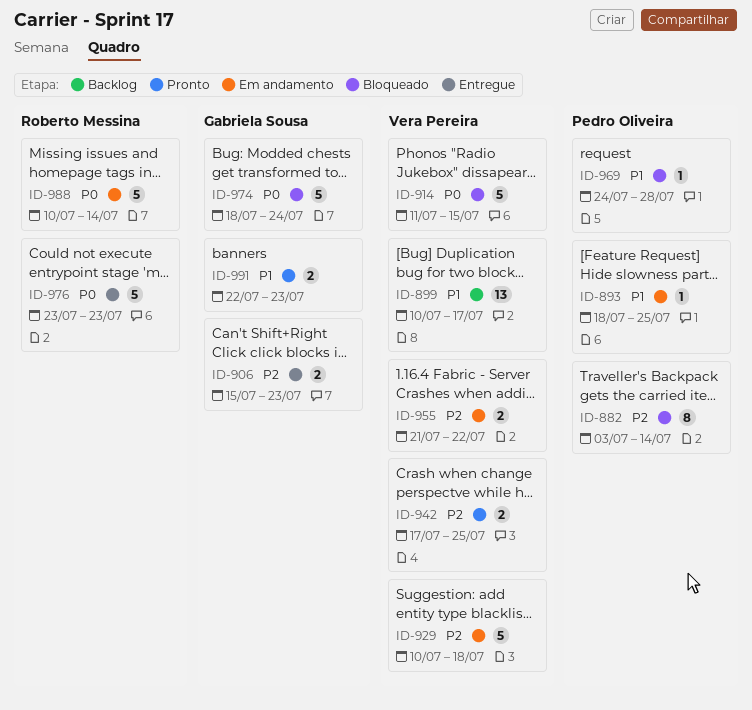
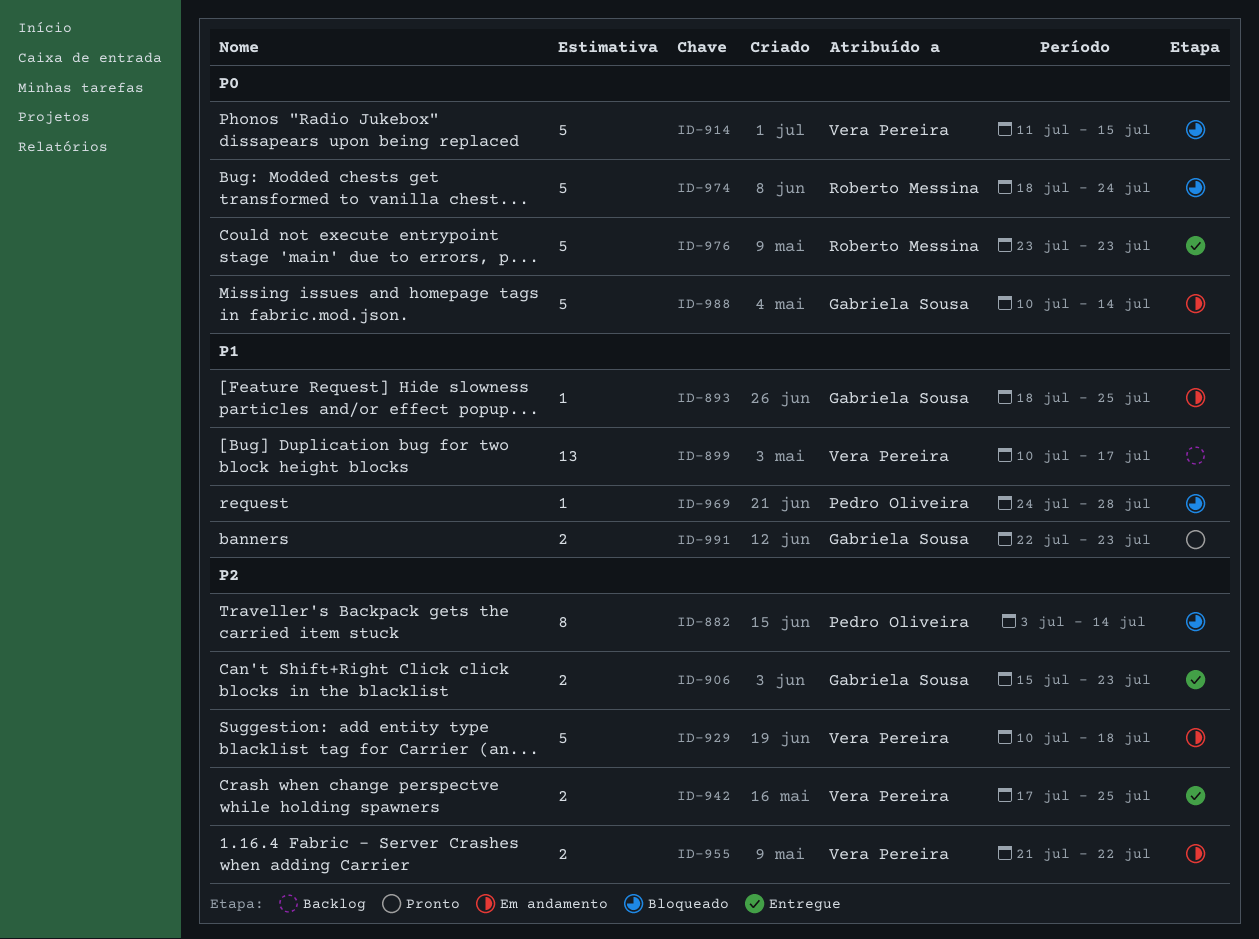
ID-893, owner: Pedro Oliveira -> Gabriela Sousa
ID-942, status: Pronto -> Entregue
ID-974, owner: Gabriela Sousa -> Roberto Messina
ID-988, owner: Roberto Messina -> Gabriela Sousa

